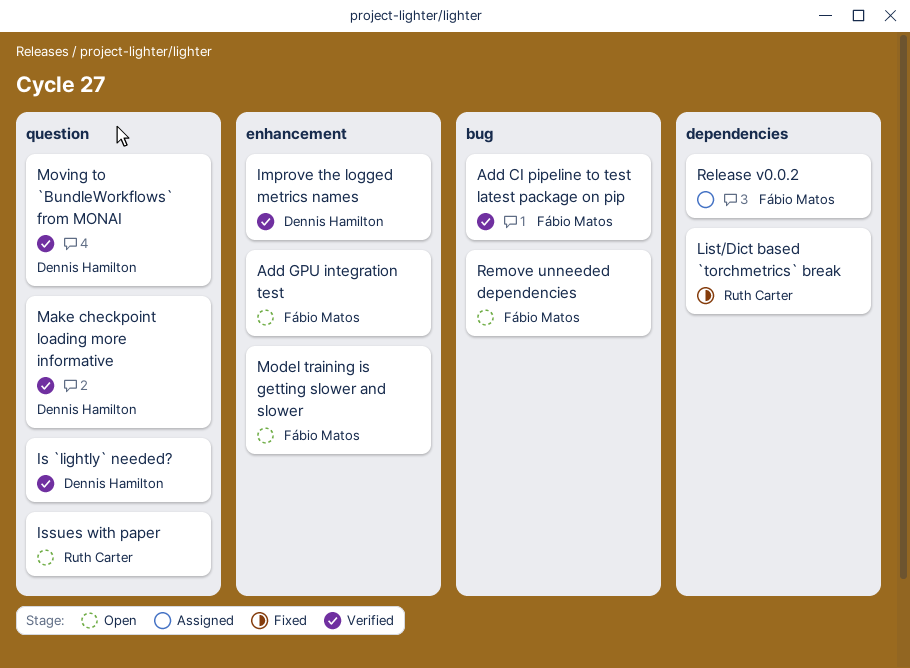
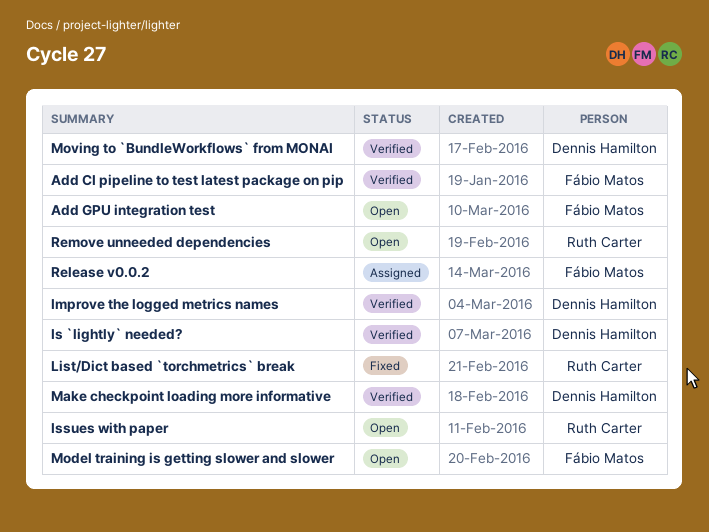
Remove unneeded dependencies, owner: Fábio Matos -> Ruth Carter

